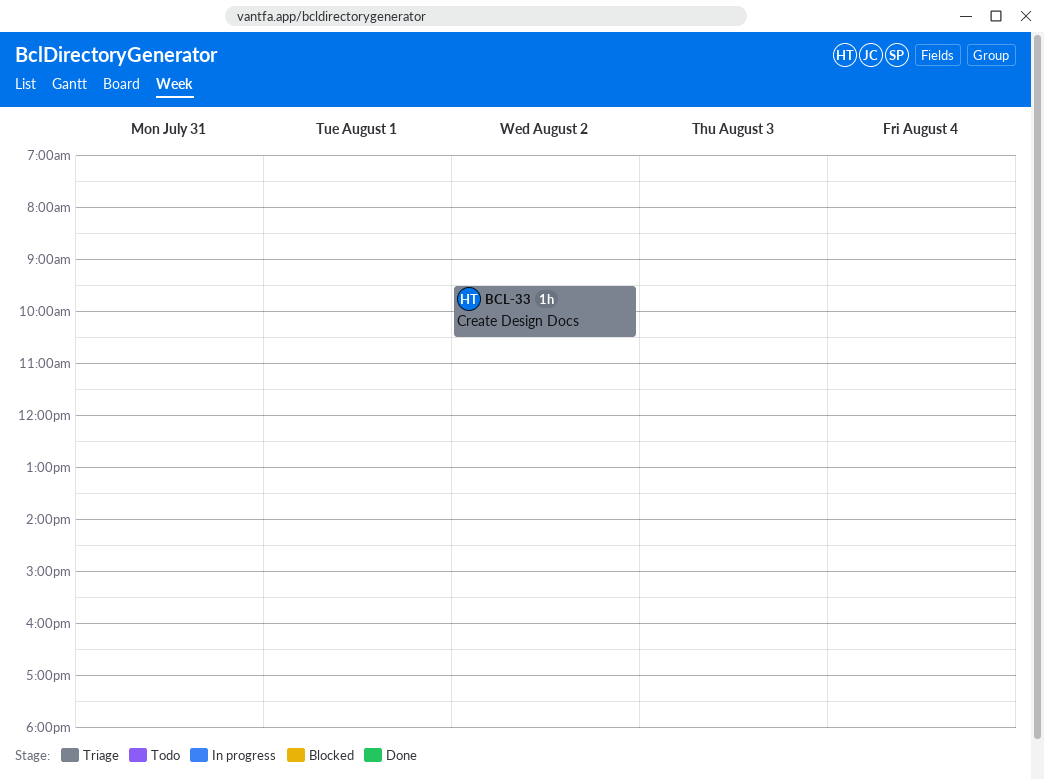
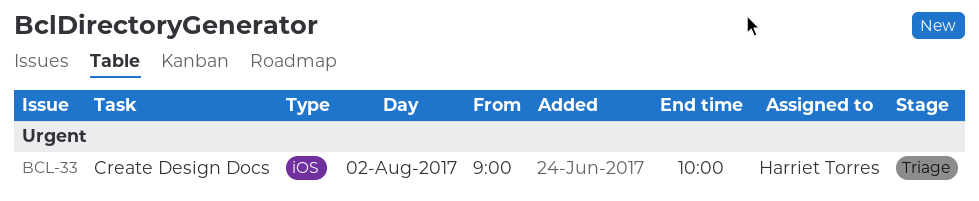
BCL-33, begins: 09:30 -> 09:00
BCL-33, ends: 10:30 -> 10:00

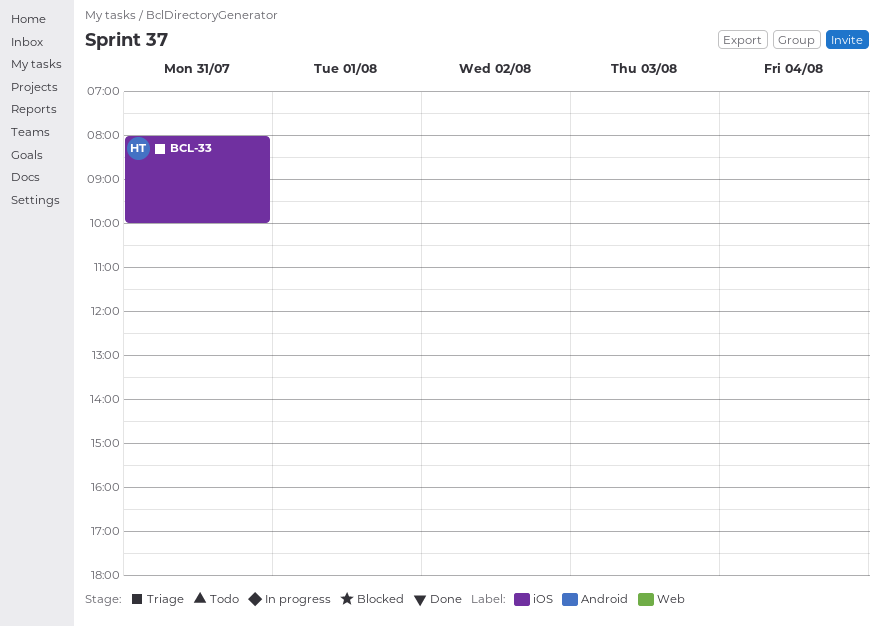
BCL-33, day: Aug 2 -> Jul 31
BCL-33, begins: 09:00 -> 08:00

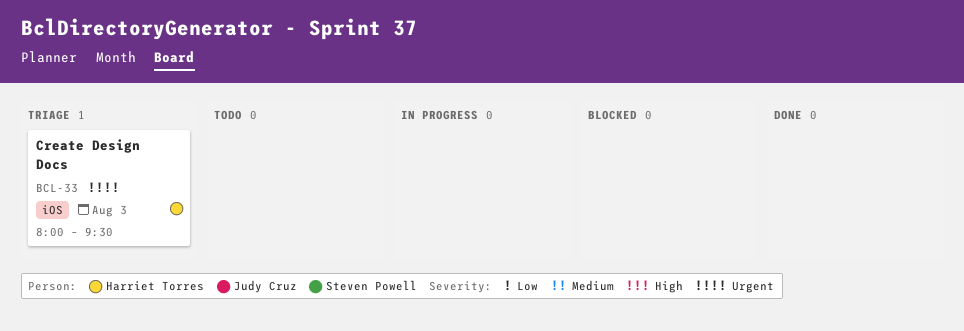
BCL-33, day: Jul 31 -> Aug 3
BCL-33, ends: 10:00 -> 09:30

